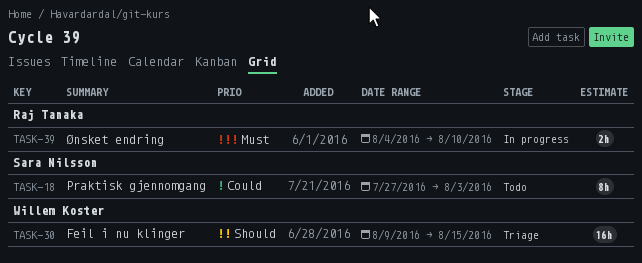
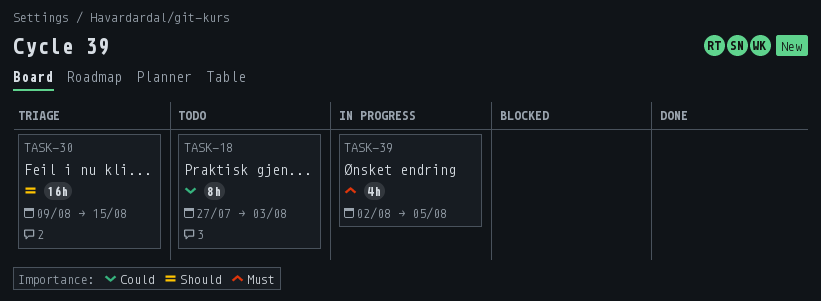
TASK-39, estimate: 2h -> 4h
TASK-39, start: Aug 4 -> Aug 2
TASK-39, due: Aug 10 -> Aug 5

